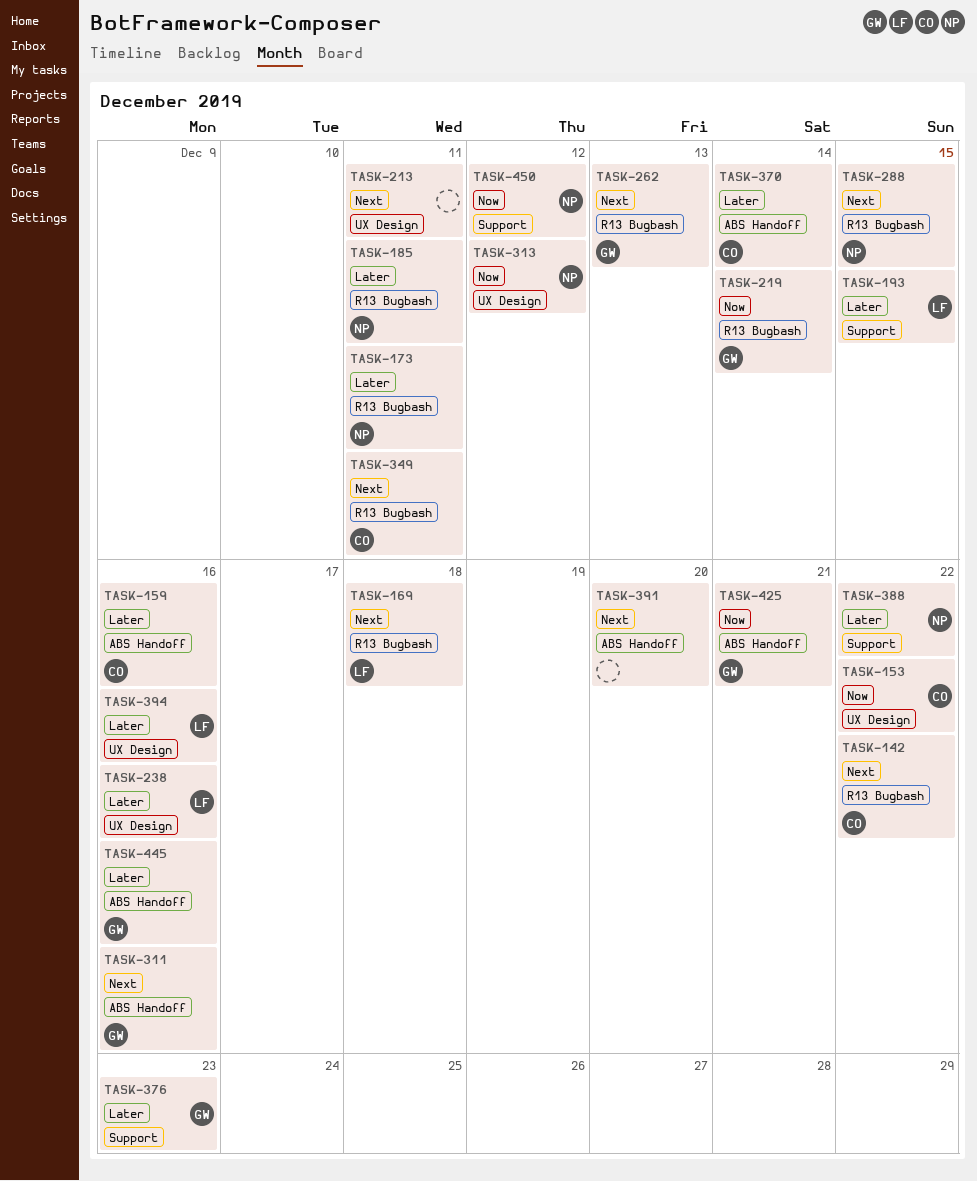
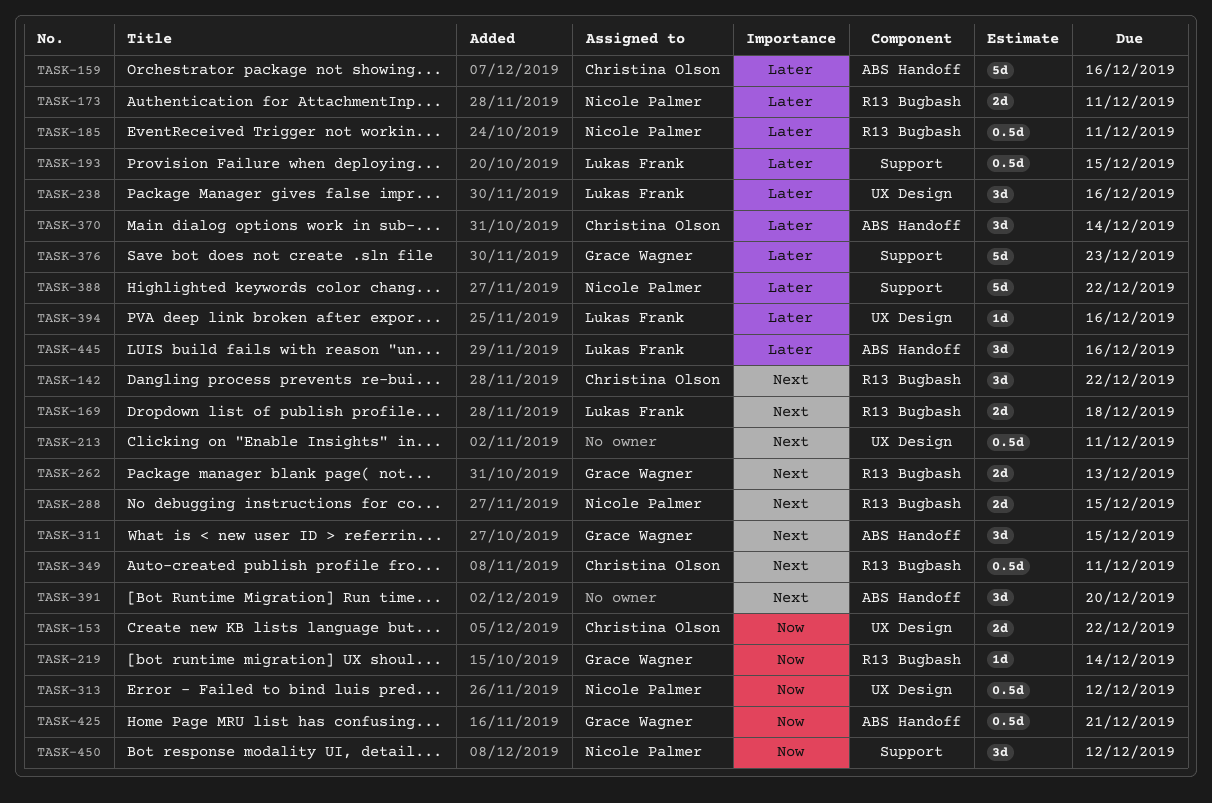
TASK-311, due: Dec 16 -> Dec 15
TASK-445, owner: Grace Wagner -> Lukas Frank

